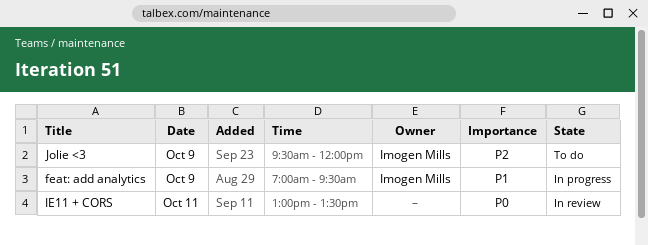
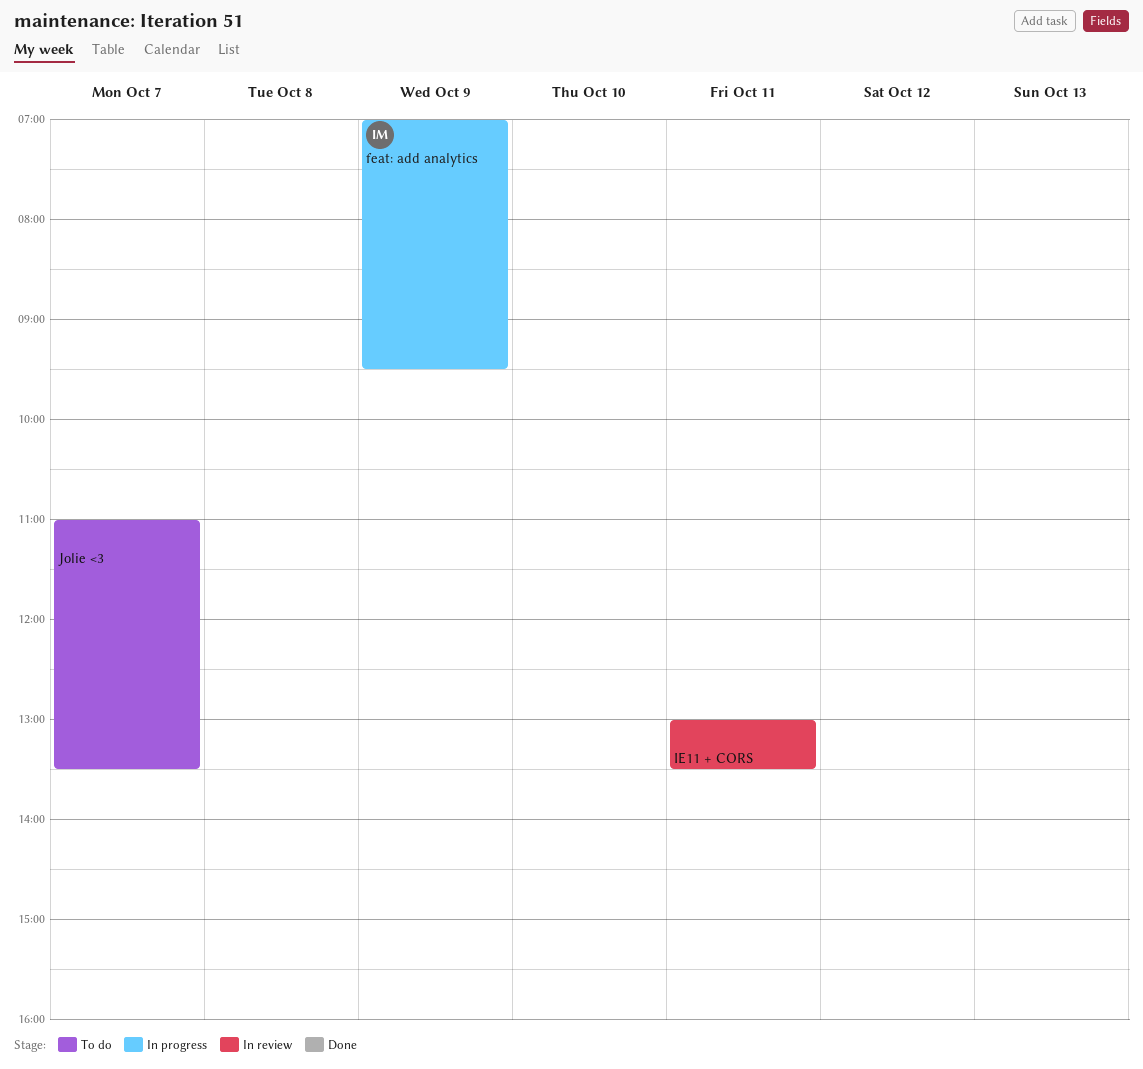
Jolie <3, owner: Imogen Mills -> none
Jolie <3, day: Oct 9 -> Oct 7
Jolie <3, begins: 09:30 -> 11:00
Jolie <3, ends: 12:00 -> 13:30

